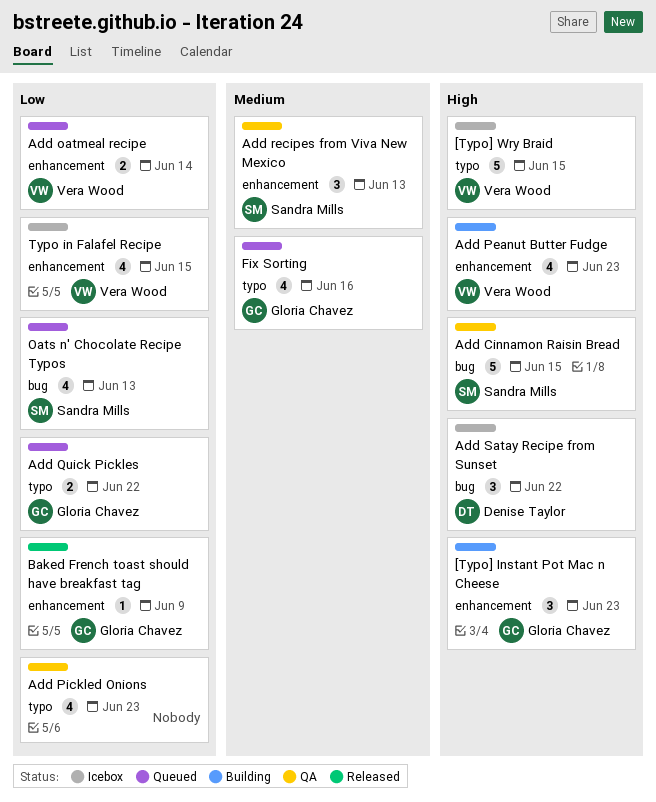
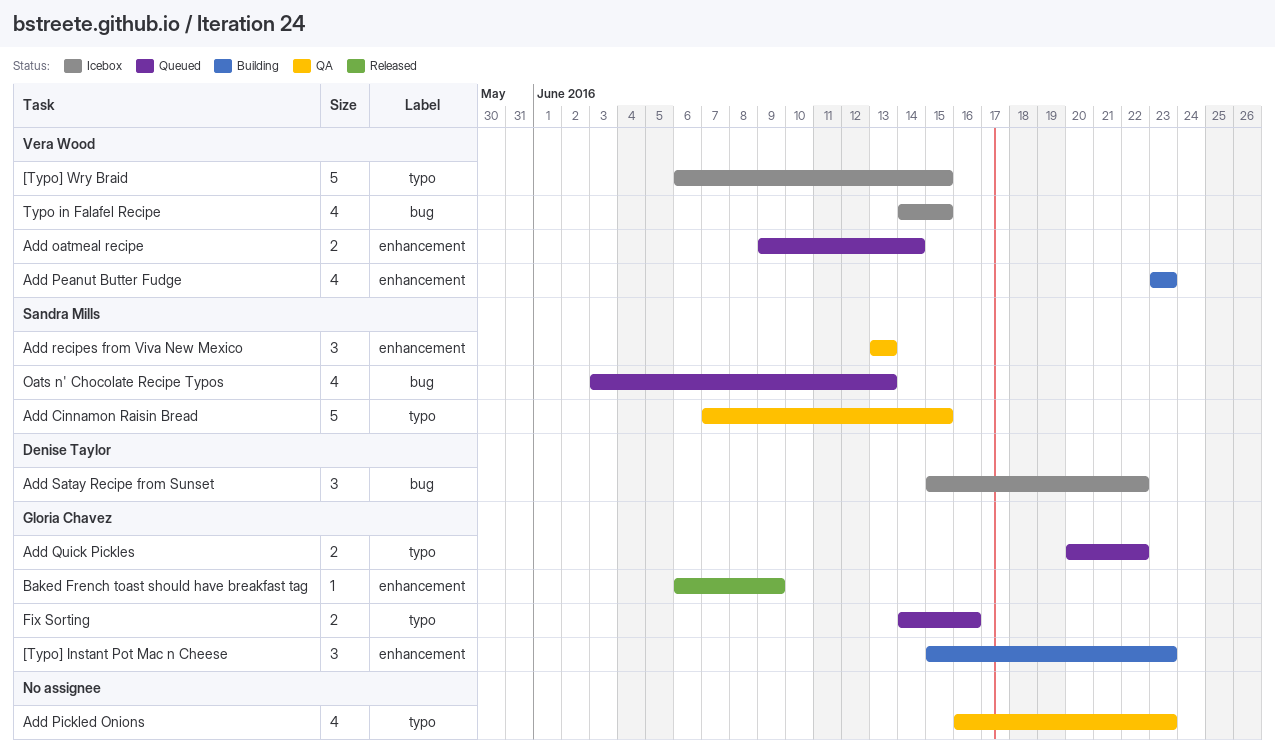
Add Cinnamon Raisin Bread, label: bug -> typo
Fix Sorting, estimate: 4 -> 2
Typo in Falafel Recipe, label: enhancement -> bug

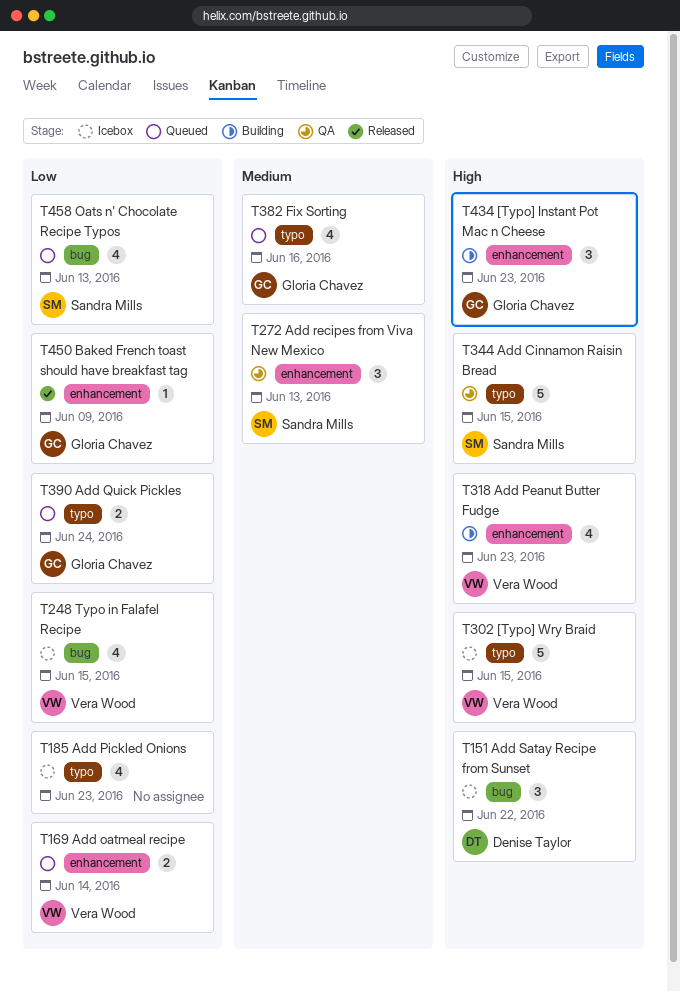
Add Pickled Onions, status: QA -> Icebox
Add Quick Pickles, due: Jun 22 -> Jun 24
Fix Sorting, estimate: 2 -> 4

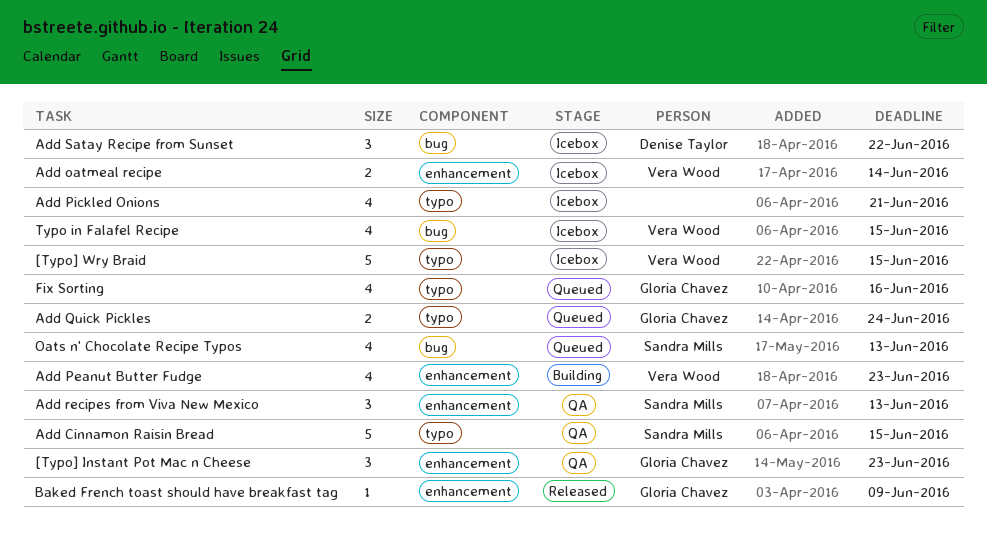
[Typo] Instant Pot Mac n Cheese, status: Building -> QA
Add oatmeal recipe, status: Queued -> Icebox
Add Pickled Onions, due: Jun 23 -> Jun 21

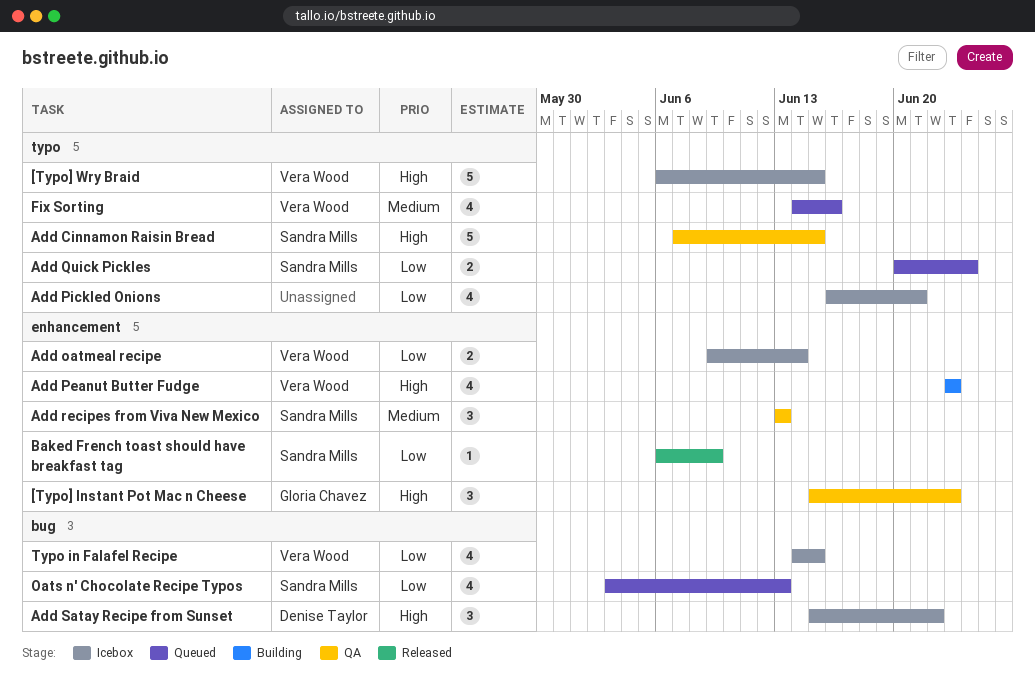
Add Quick Pickles, owner: Gloria Chavez -> Sandra Mills
Baked French toast should have breakfast tag, owner: Gloria Chavez -> Sandra Mills
Fix Sorting, owner: Gloria Chavez -> Vera Wood

